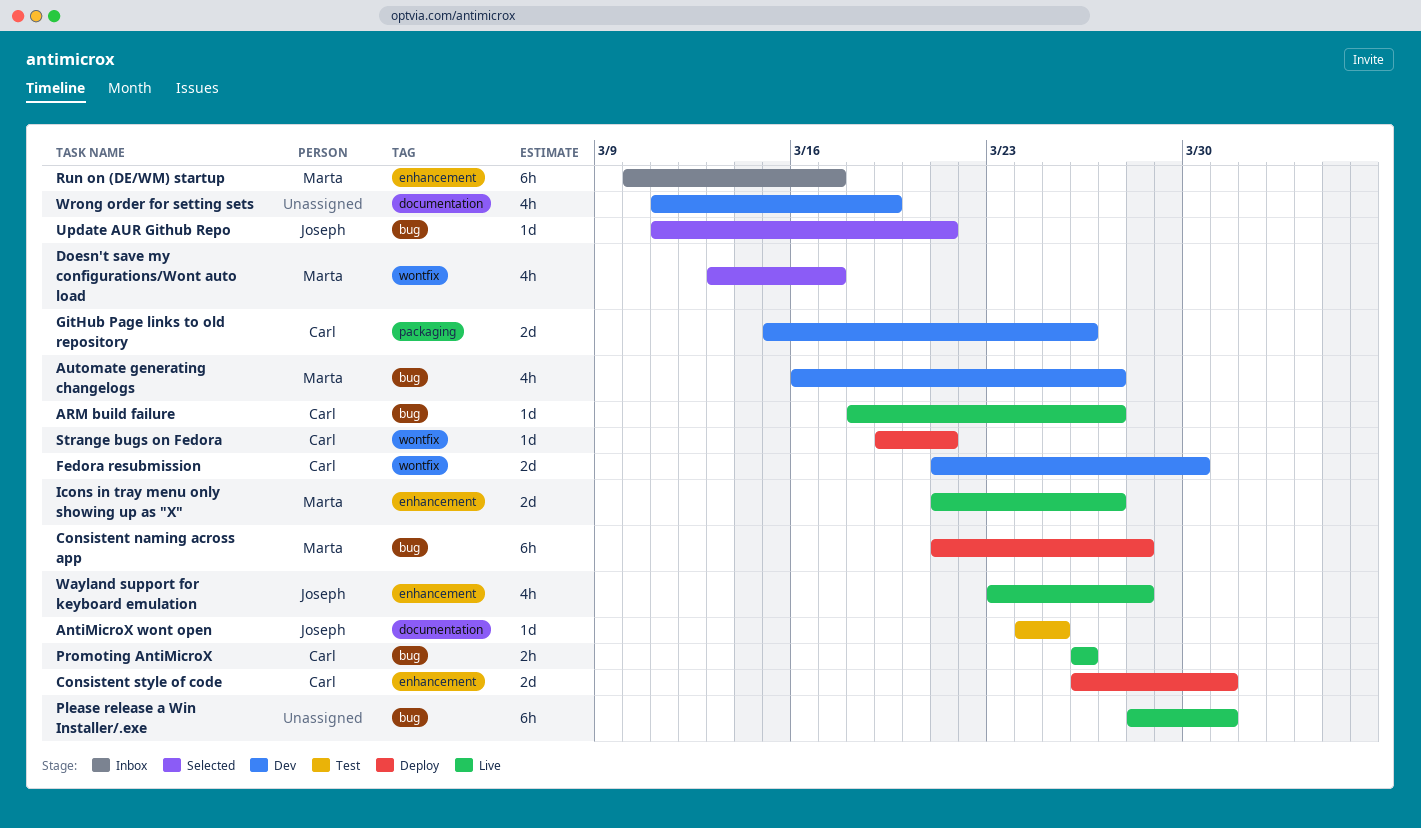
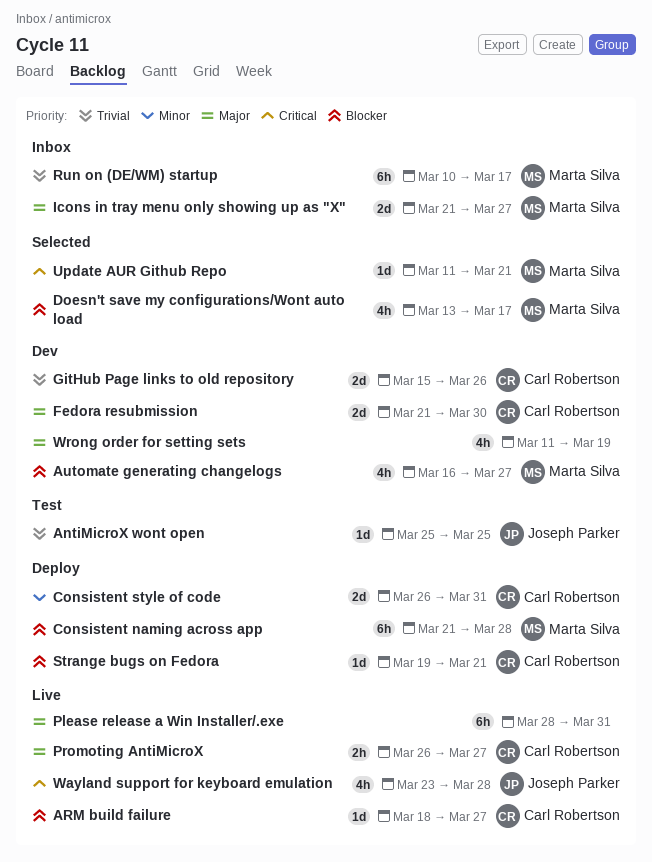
AntiMicroX wont open, start: Mar 24 -> Mar 25
Icons in tray menu only showing up as "X", status: Live -> Inbox
Promoting AntiMicroX, due: Mar 26 -> Mar 27
Update AUR Github Repo, owner: Joseph Parker -> Marta Silva

